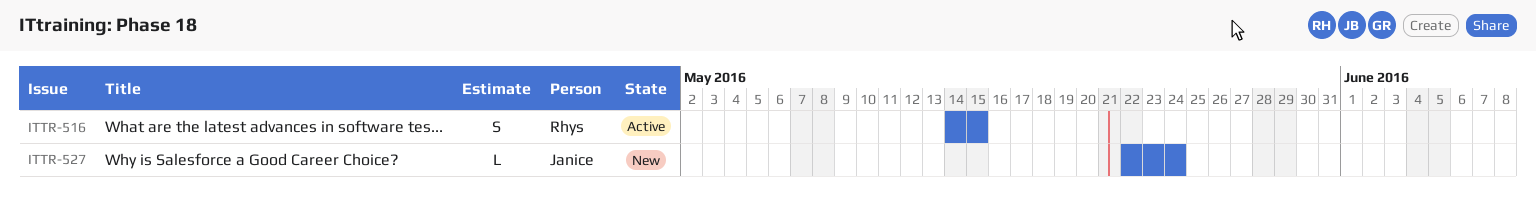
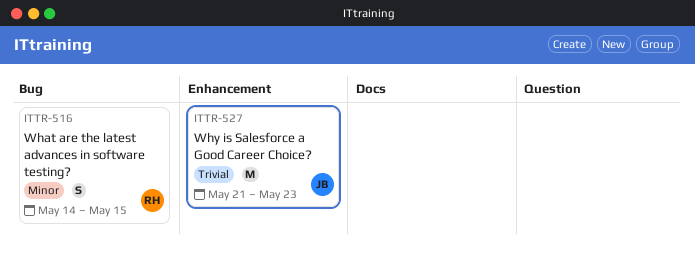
ITTR-527, estimate: L -> M
ITTR-527, start: May 22 -> May 21
ITTR-527, due: May 24 -> May 23

